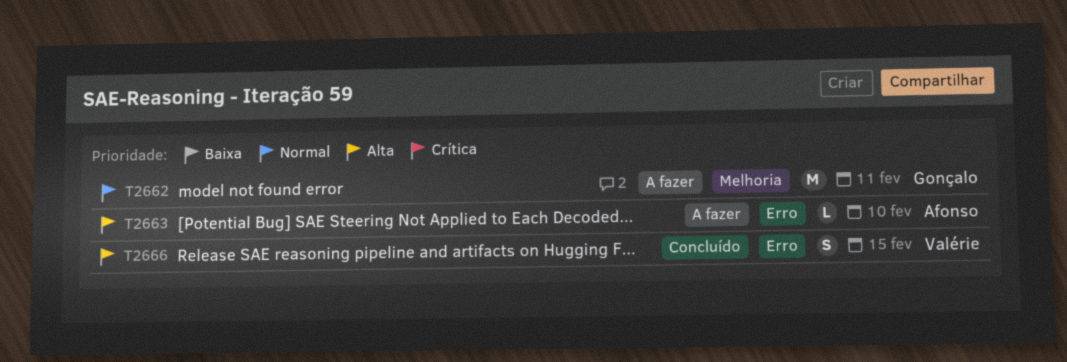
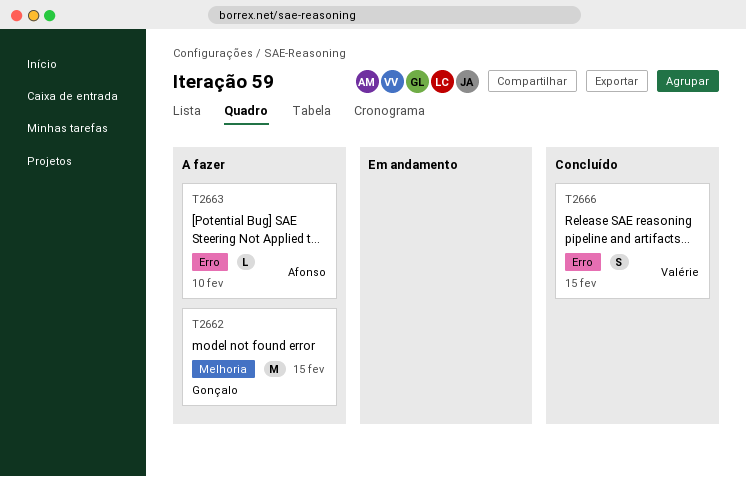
T2662, due: Feb 11 -> Feb 15

